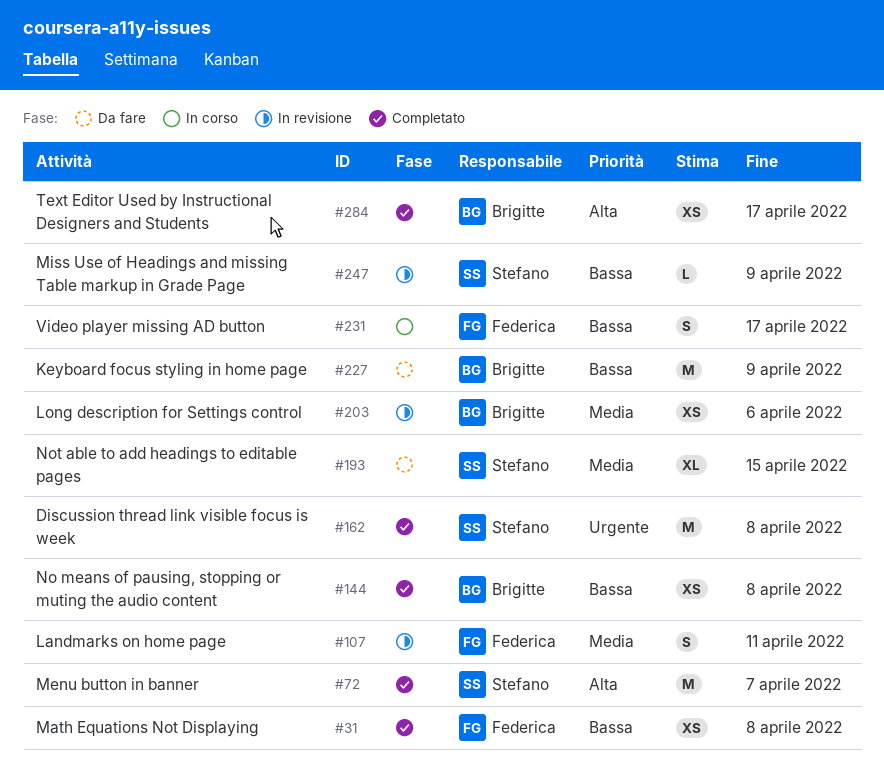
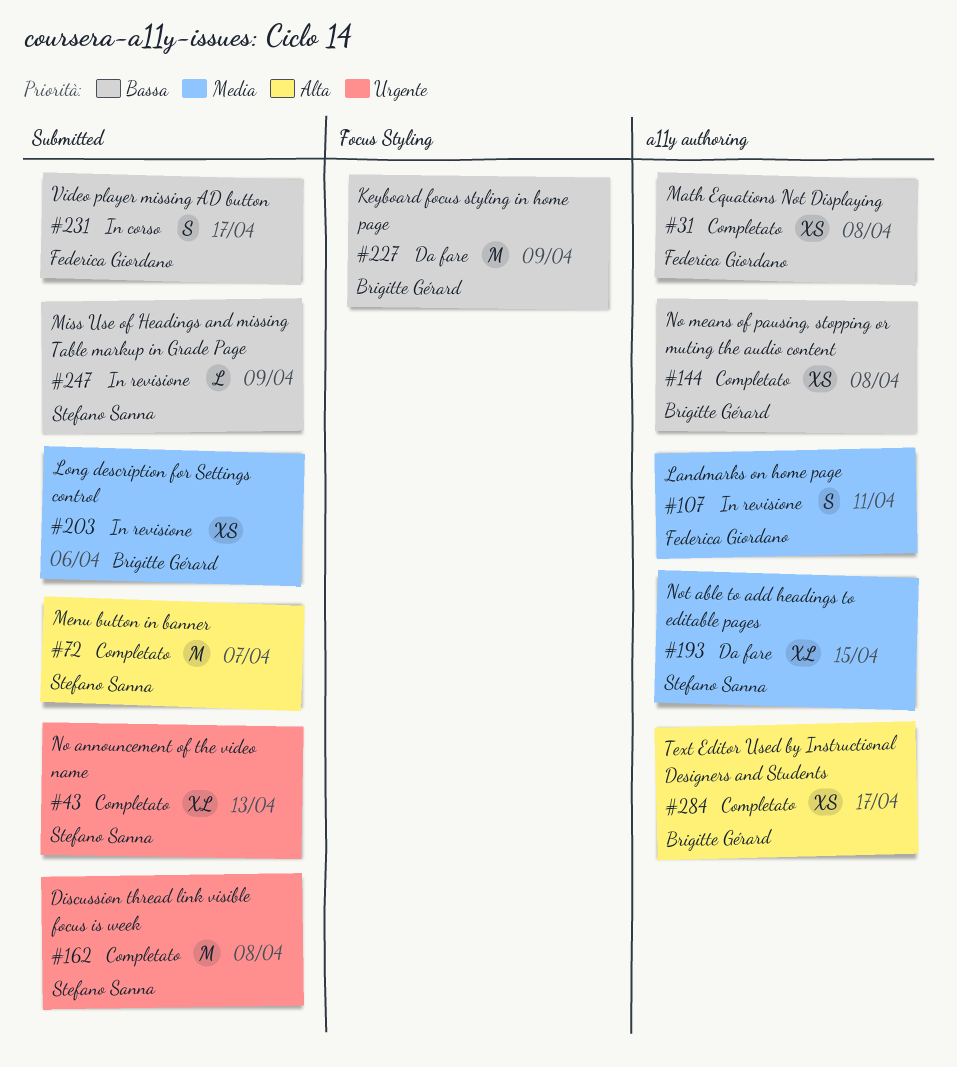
#43: none -> present

